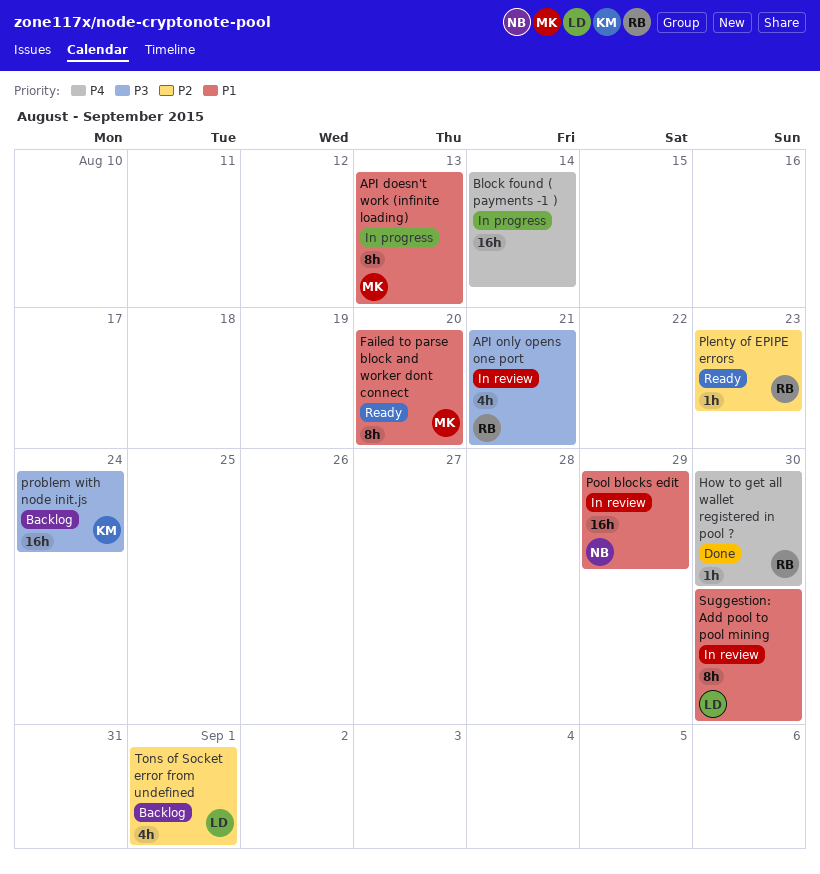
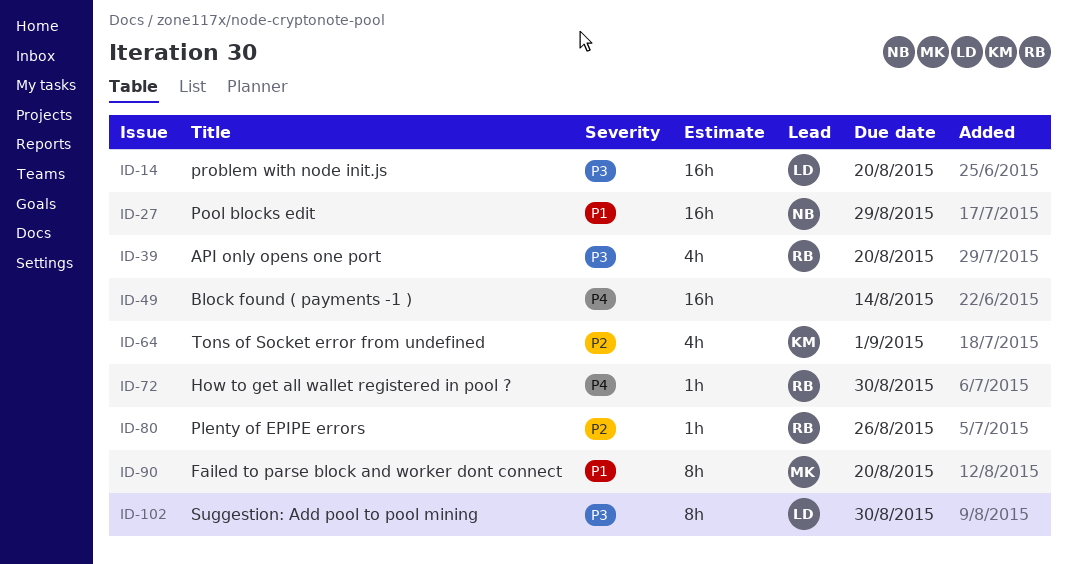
API doesn't work (infinite loading): present -> none
API only opens one port, due: Aug 21 -> Aug 20
Plenty of EPIPE errors, due: Aug 23 -> Aug 26
problem with node init.js, owner: KM -> LD
problem with node init.js, due: Aug 24 -> Aug 20
Suggestion: Add pool to pool mining, priority: P1 -> P3
Tons of Socket error from undefined, owner: LD -> KM

